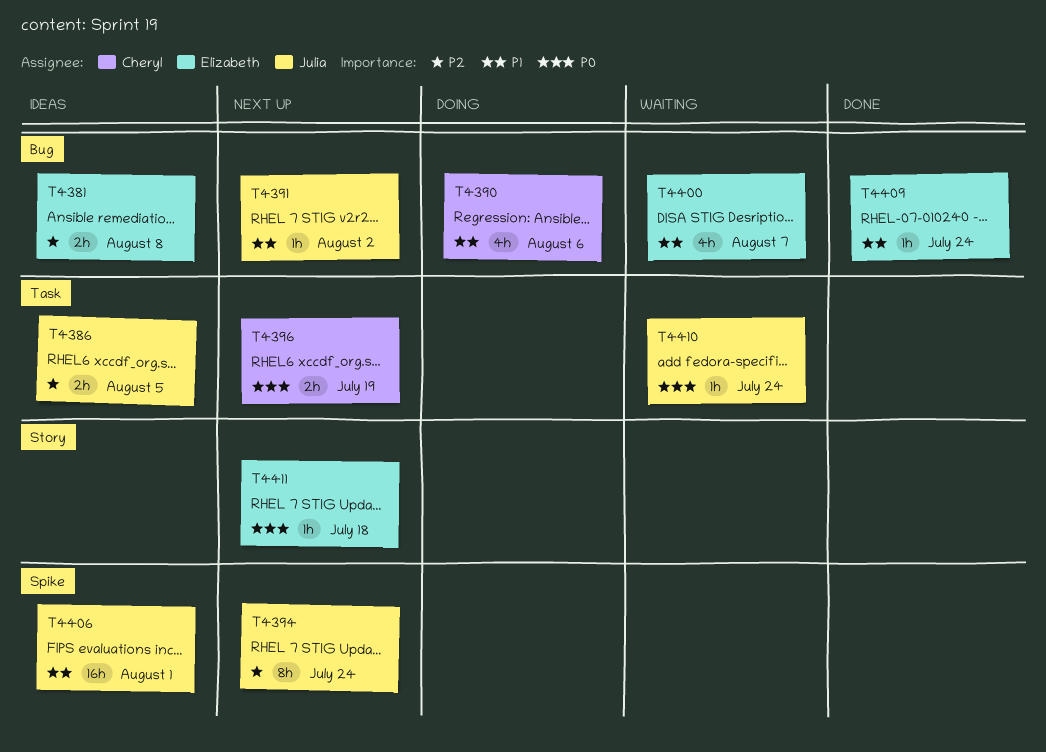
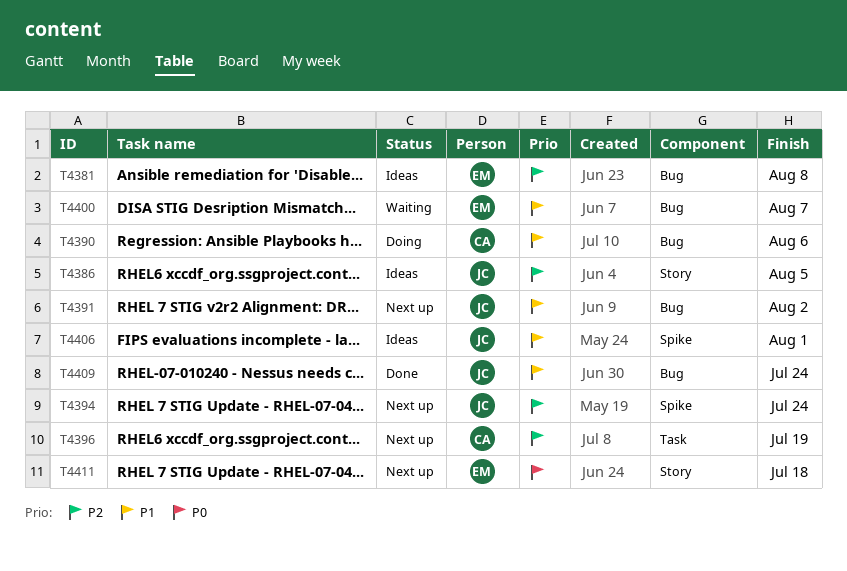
T4386, label: Task -> Story
T4396, priority: P0 -> P2
T4409, owner: Elizabeth -> Julia
T4410: present -> none

